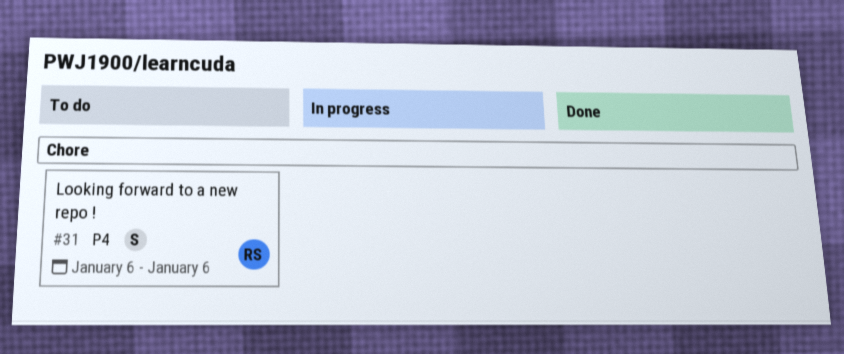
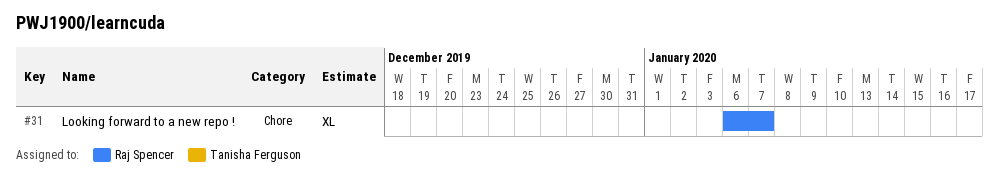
#31, estimate: S -> XL
#31, due: Jan 6 -> Jan 7

